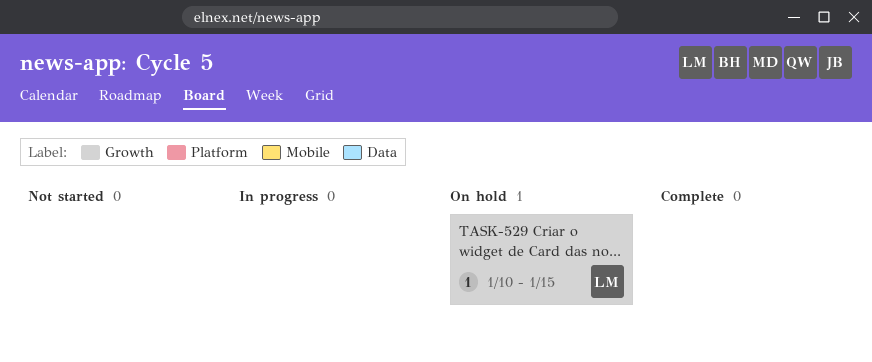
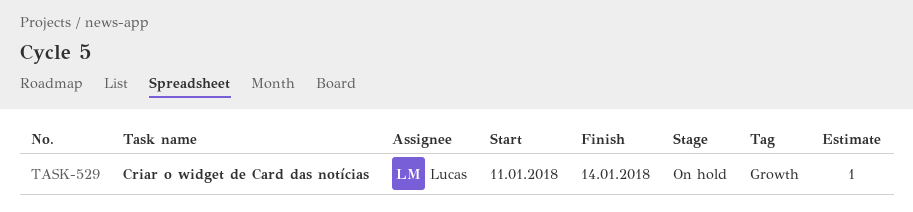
TASK-529, start: Jan 10 -> Jan 11
TASK-529, due: Jan 15 -> Jan 14

